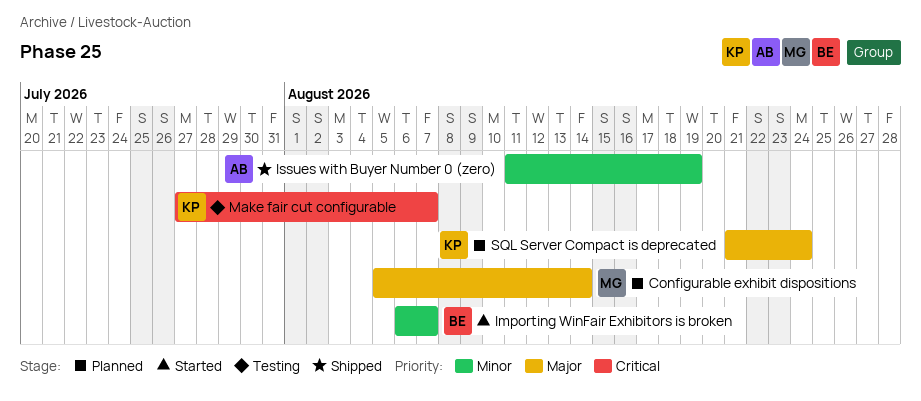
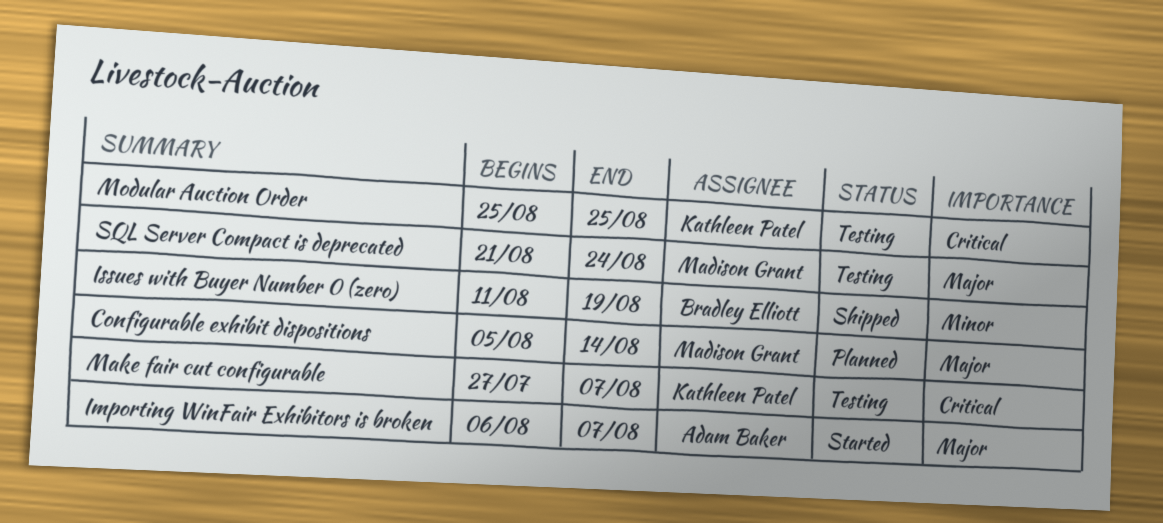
Importing WinFair Exhibitors is broken, owner: Bradley Elliott -> Adam Baker
Importing WinFair Exhibitors is broken, priority: Minor -> Major
Issues with Buyer Number 0 (zero), owner: Adam Baker -> Bradley Elliott
Modular Auction Order: none -> present
SQL Server Compact is deprecated, status: Planned -> Testing
SQL Server Compact is deprecated, owner: Kathleen Patel -> Madison Grant

